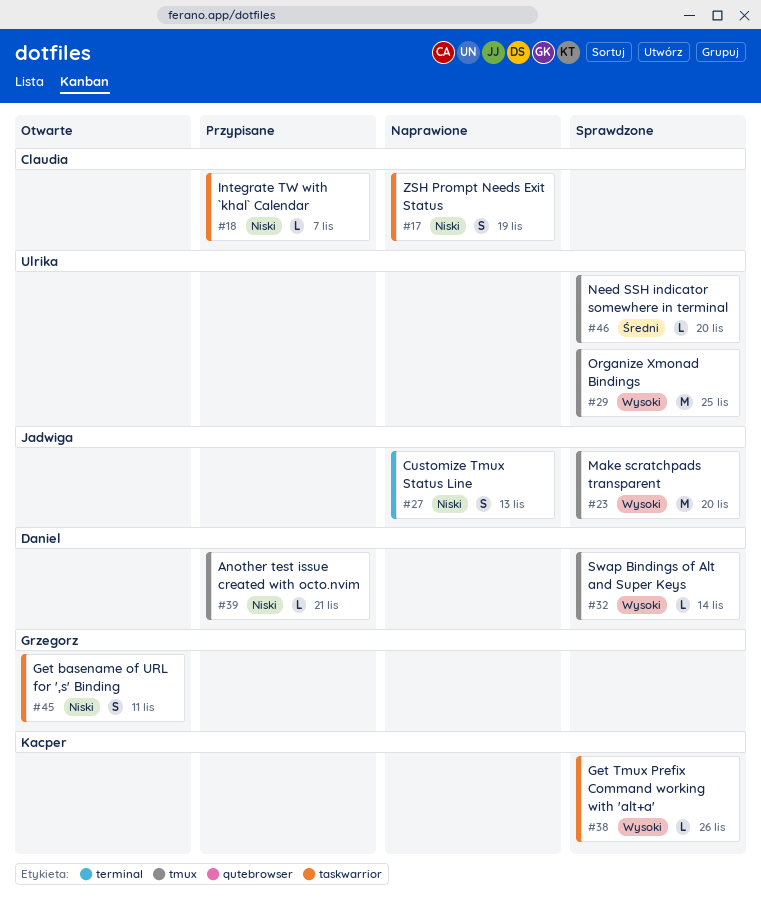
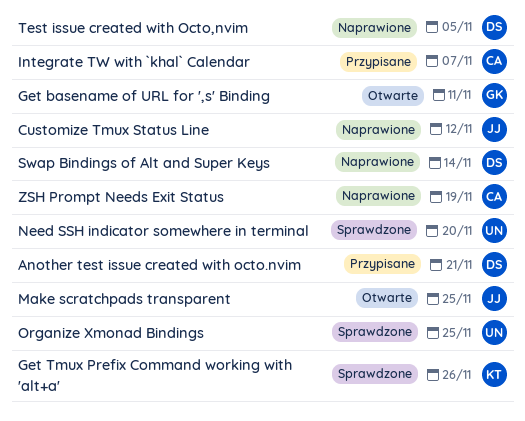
Customize Tmux Status Line, due: Nov 13 -> Nov 12
Make scratchpads transparent, status: Sprawdzone -> Otwarte
Make scratchpads transparent, due: Nov 20 -> Nov 25
Swap Bindings of Alt and Super Keys, status: Sprawdzone -> Naprawione
Test issue created with Octo,nvim: none -> present

